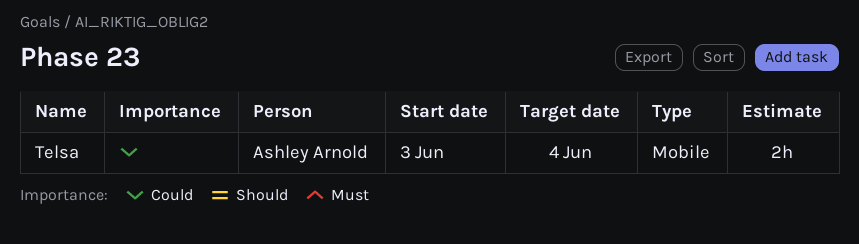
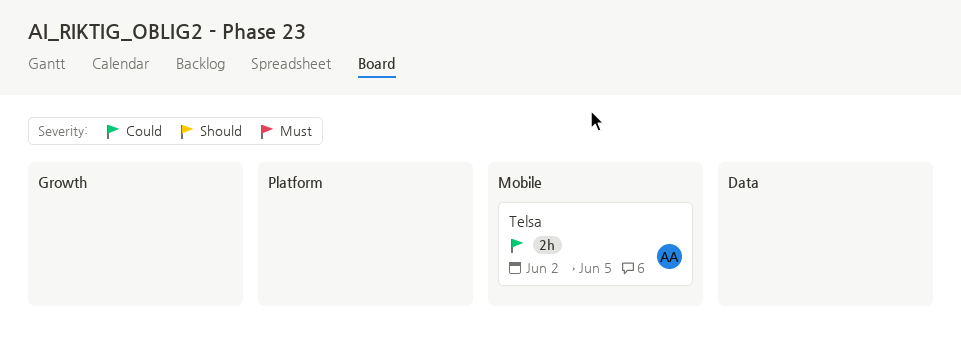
Telsa, start: Jun 3 -> Jun 2
Telsa, due: Jun 4 -> Jun 5

